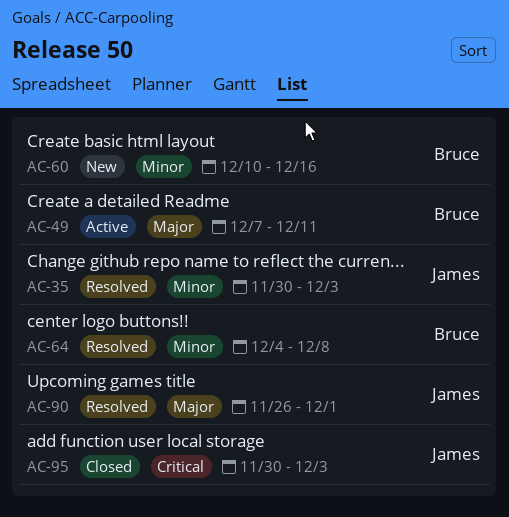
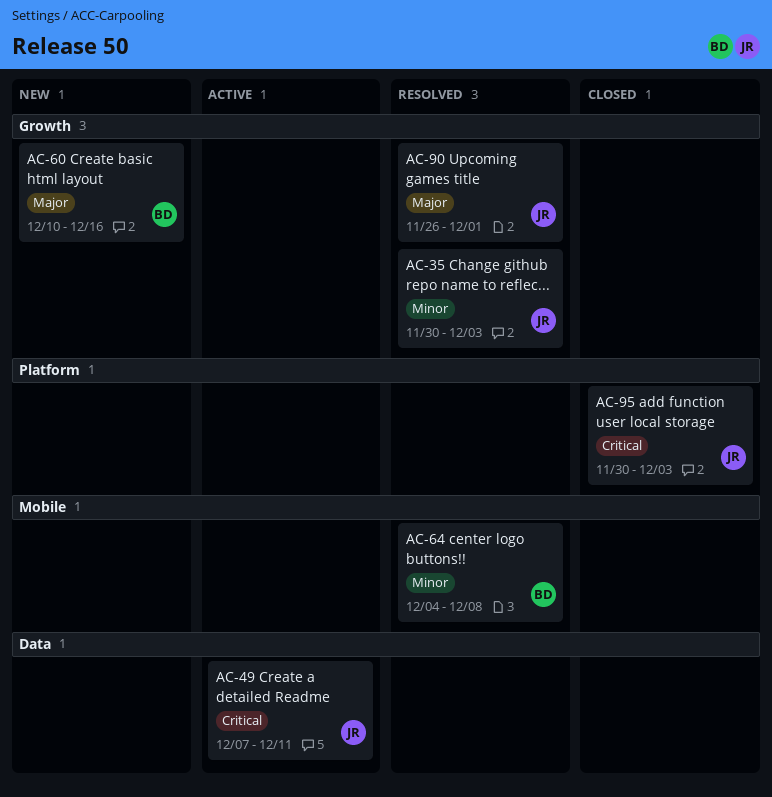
AC-49, owner: Bruce -> James
AC-49, priority: Major -> Critical
AC-60, priority: Minor -> Major

